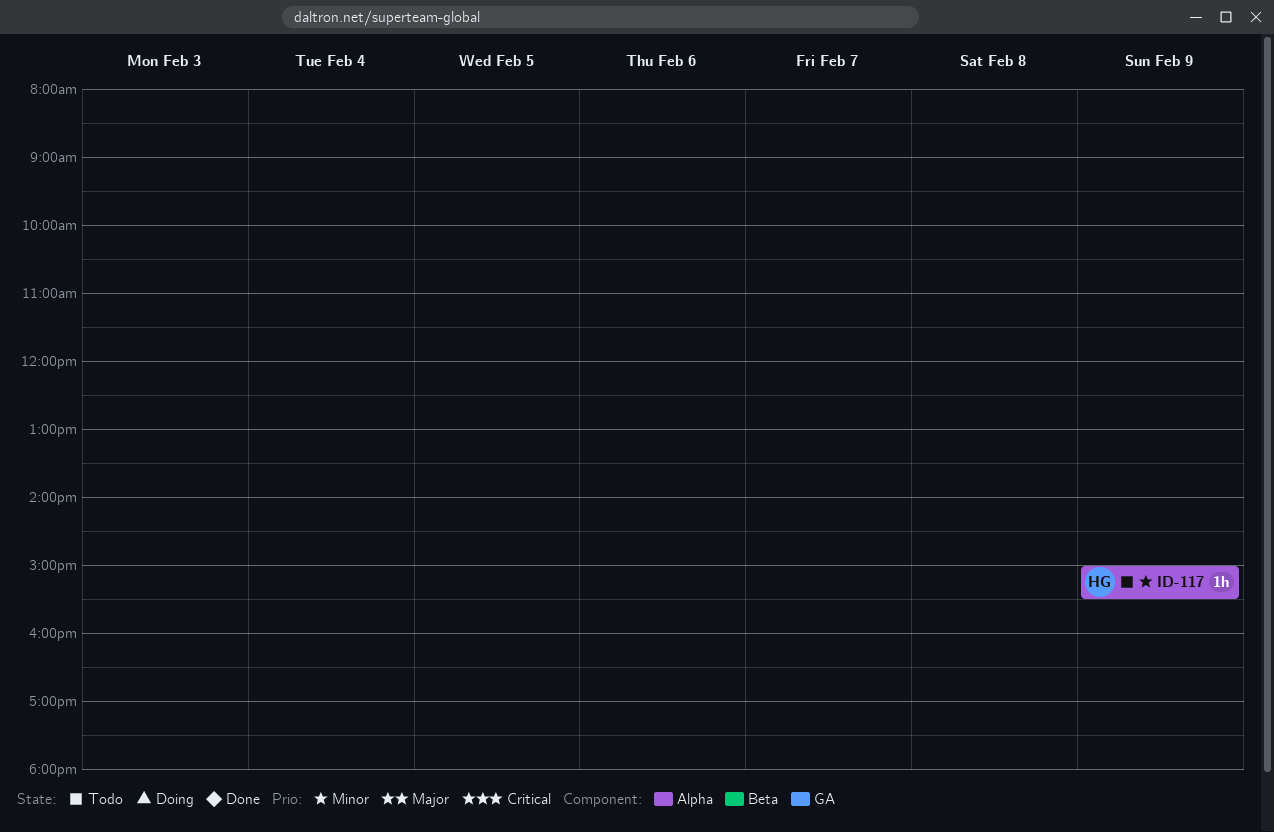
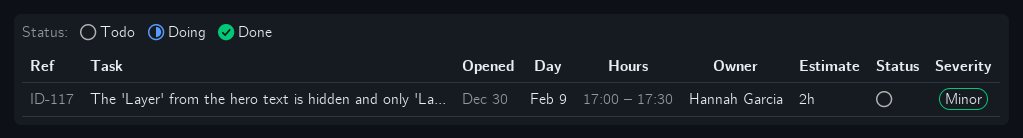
ID-117, estimate: 1h -> 2h
ID-117, begins: 15:00 -> 17:00
ID-117, ends: 15:30 -> 17:30

